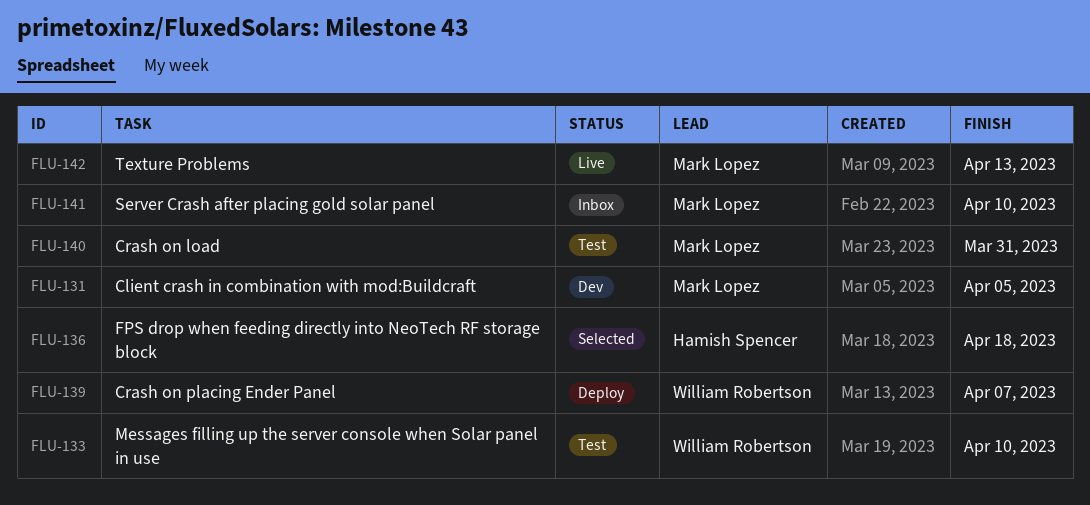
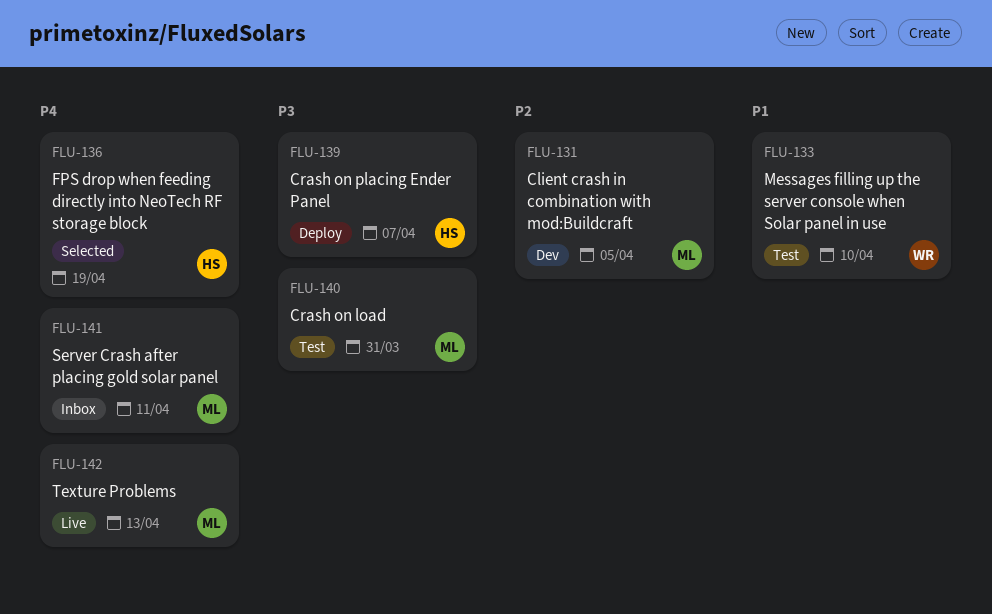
FLU-136, due: Apr 18 -> Apr 19
FLU-139, owner: William Robertson -> Hamish Spencer
FLU-141, due: Apr 10 -> Apr 11

